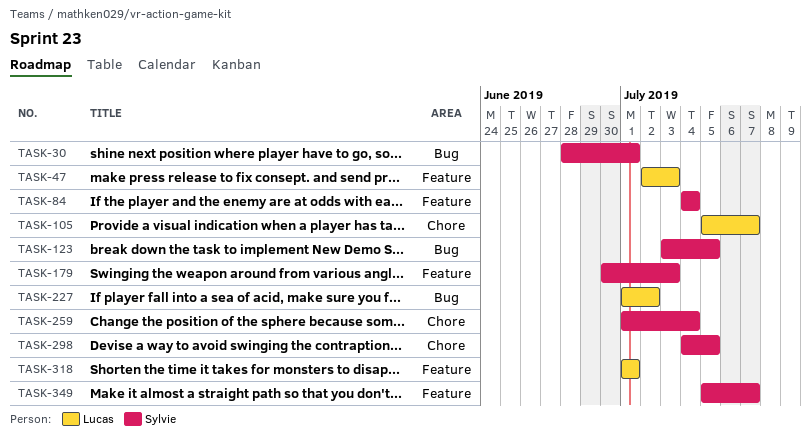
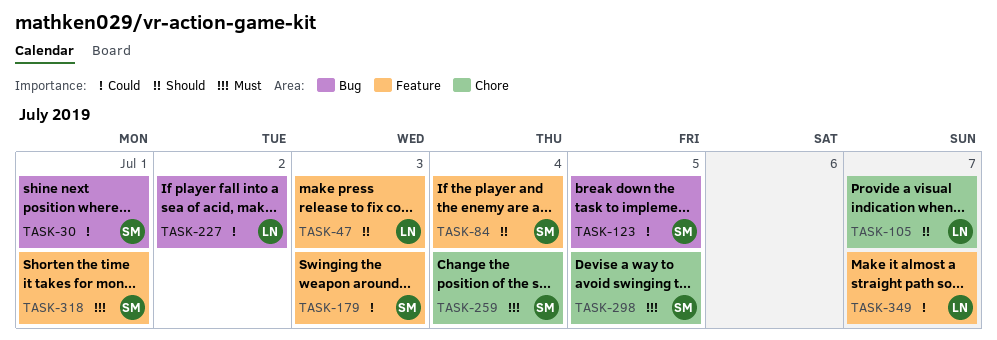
TASK-318, owner: Lucas -> Sylvie
TASK-349, owner: Sylvie -> Lucas

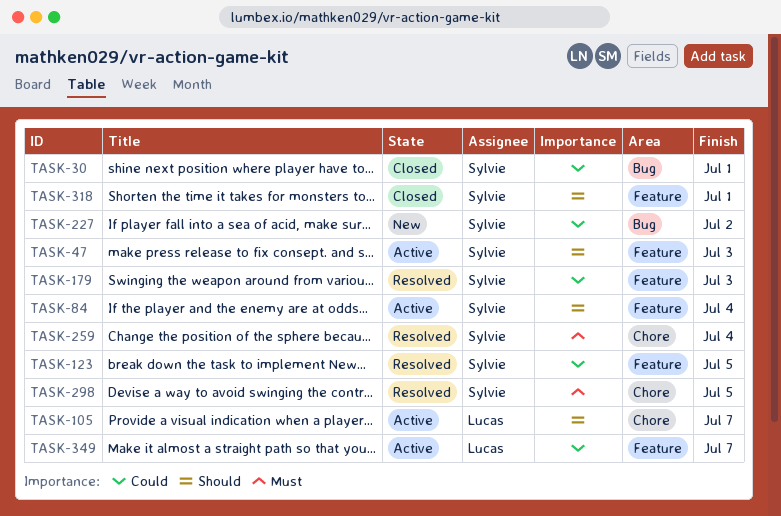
TASK-47, owner: Lucas -> Sylvie
TASK-123, label: Bug -> Feature
TASK-227, owner: Lucas -> Sylvie
TASK-318, priority: Must -> Should

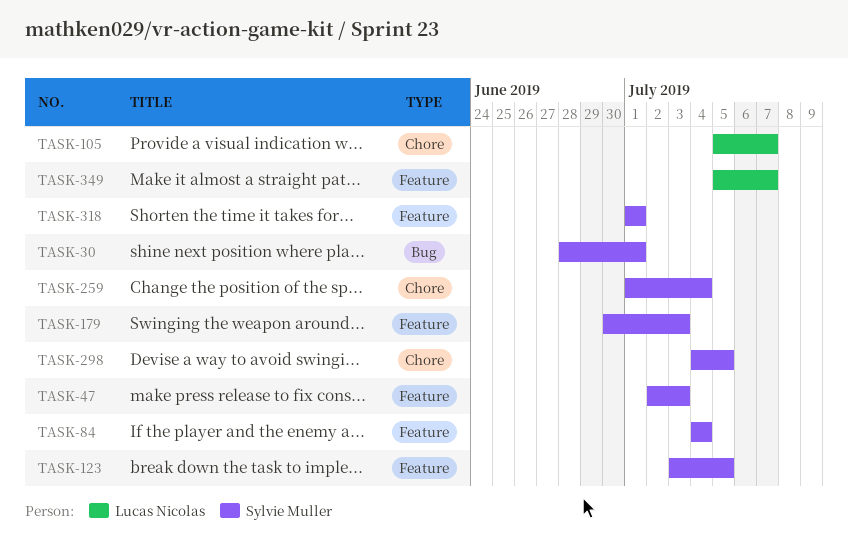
TASK-227: present -> none

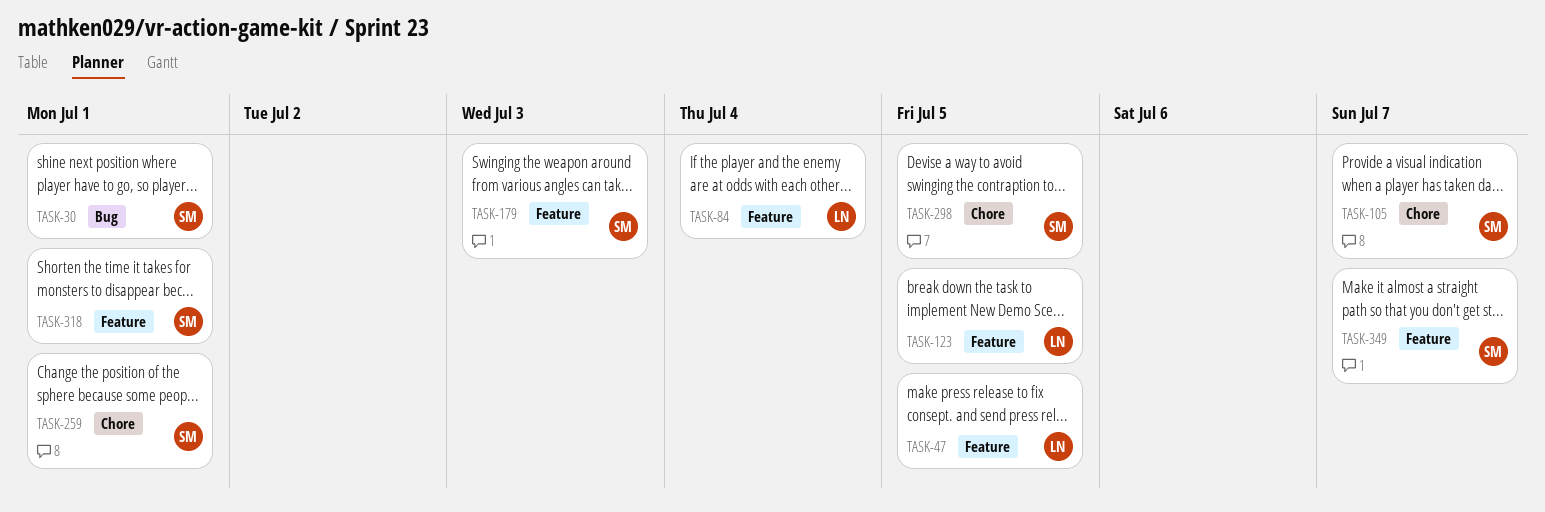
TASK-47, owner: Sylvie Muller -> Lucas Nicolas
TASK-47, due: Jul 3 -> Jul 5
TASK-84, owner: Sylvie Muller -> Lucas Nicolas
TASK-105, owner: Lucas Nicolas -> Sylvie Muller
TASK-123, owner: Sylvie Muller -> Lucas Nicolas
TASK-259, due: Jul 4 -> Jul 1
TASK-349, owner: Lucas Nicolas -> Sylvie Muller

